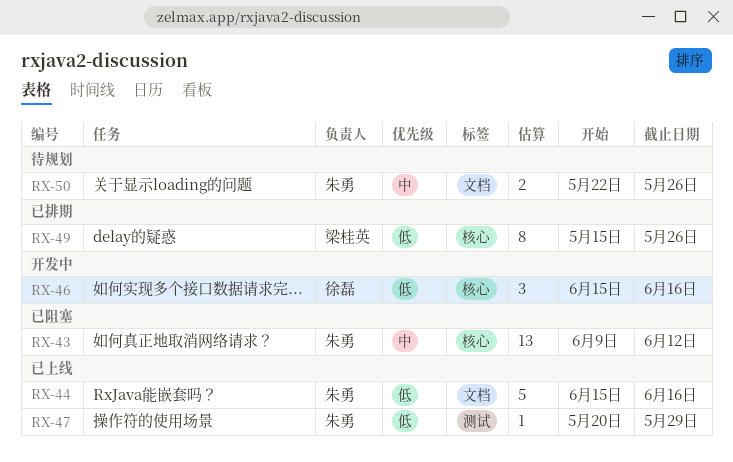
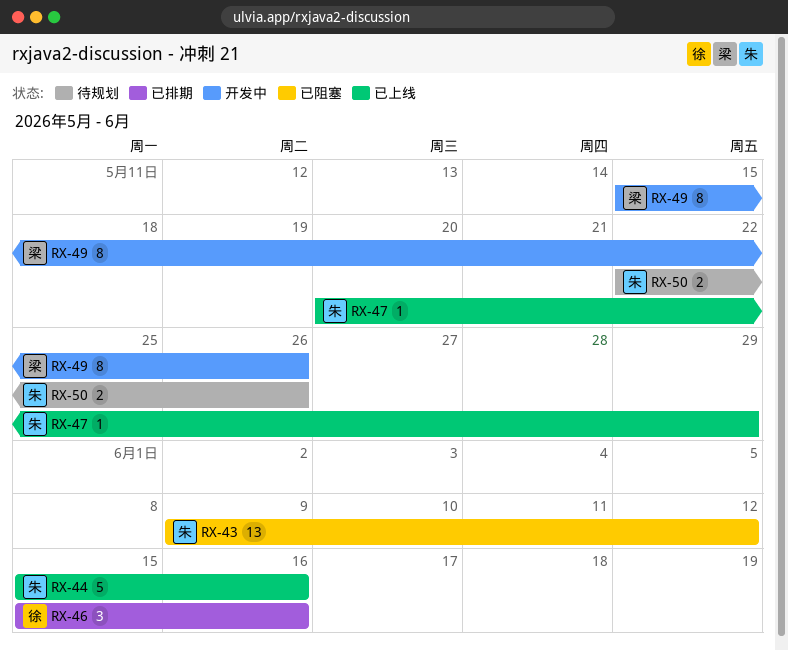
RX-46, status: 开发中 -> 已排期
RX-49, status: 已排期 -> 开发中

